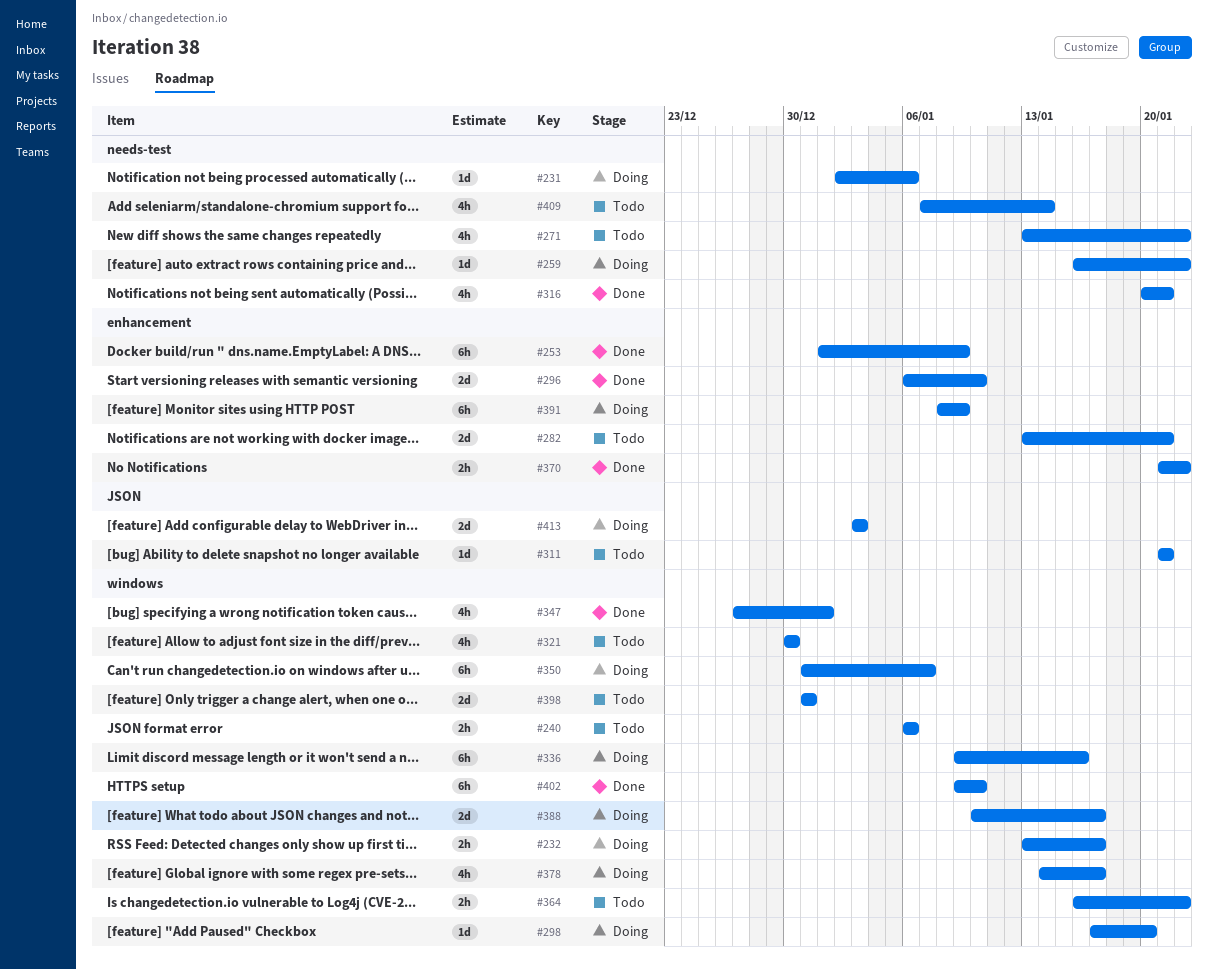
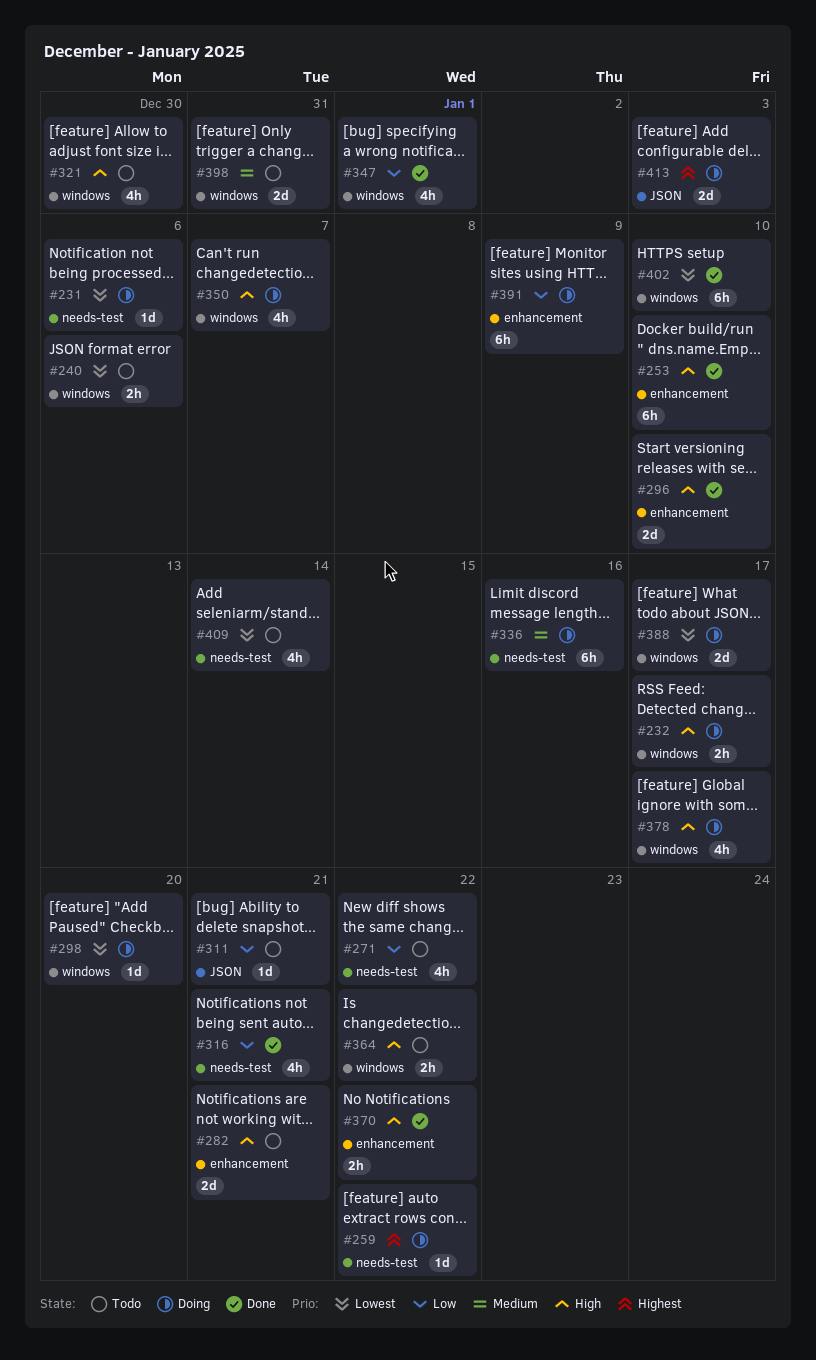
#253, due: Jan 9 -> Jan 10
#336, label: windows -> needs-test
#350, estimate: 6h -> 4h

